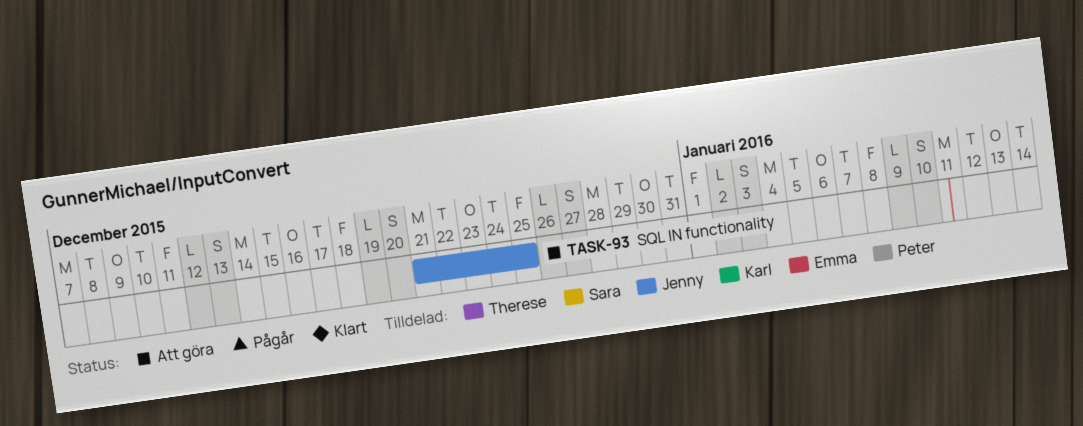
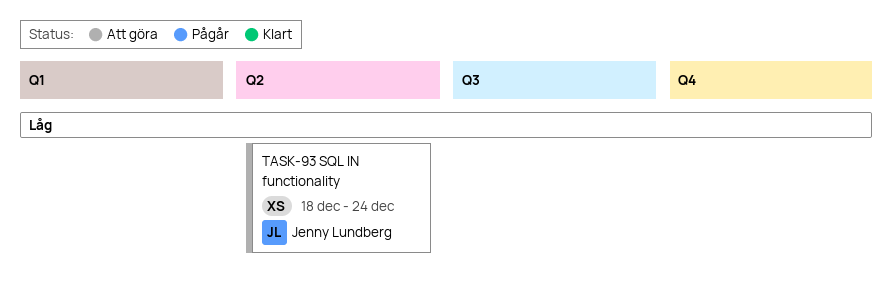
TASK-93, start: Dec 21 -> Dec 18
TASK-93, due: Dec 25 -> Dec 24

